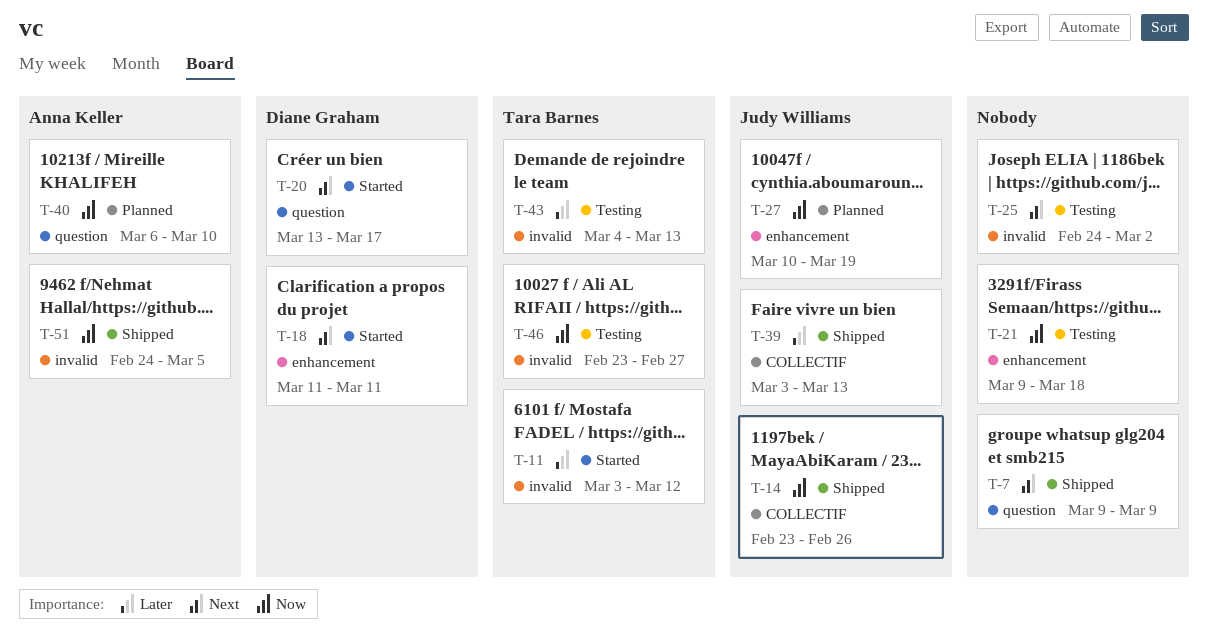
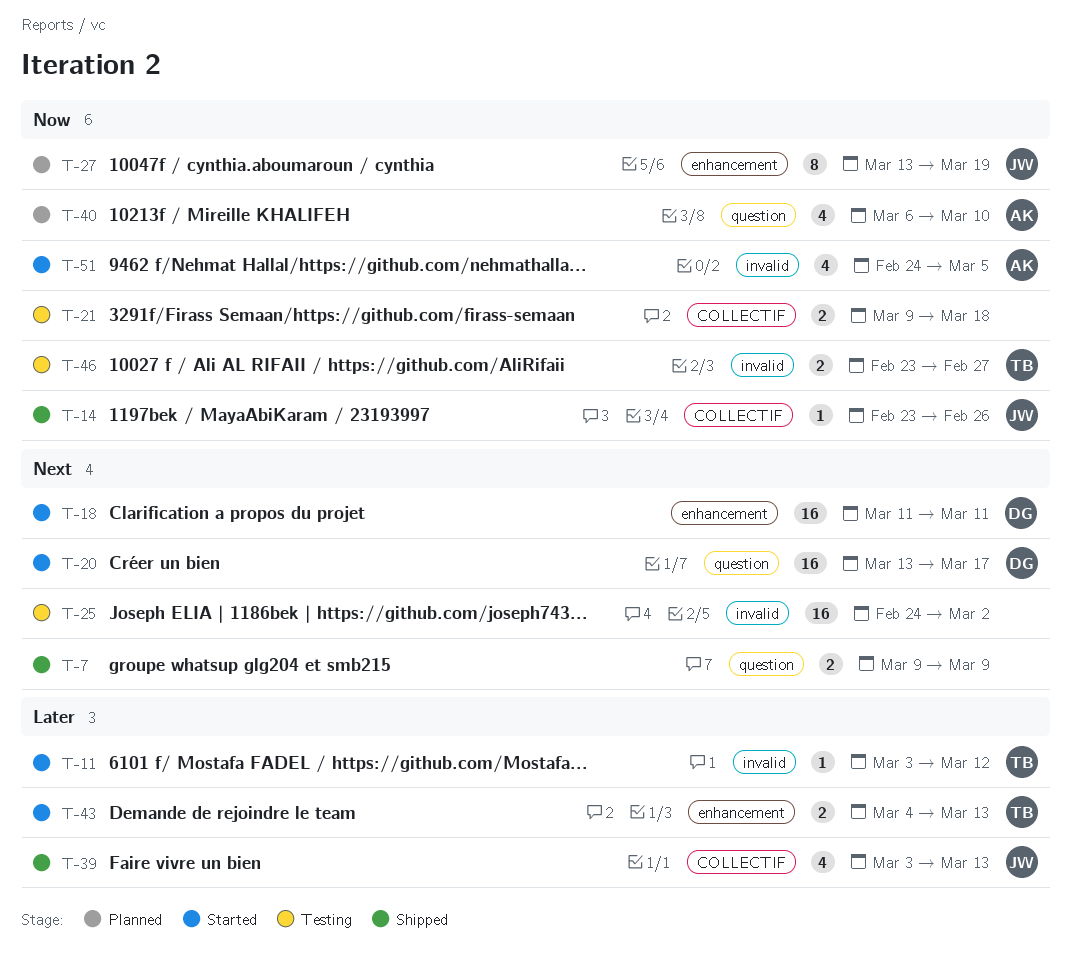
T-21, label: enhancement -> COLLECTIF
T-27, start: Mar 10 -> Mar 13
T-43, status: Testing -> Started
T-43, label: invalid -> enhancement
T-51, status: Shipped -> Started

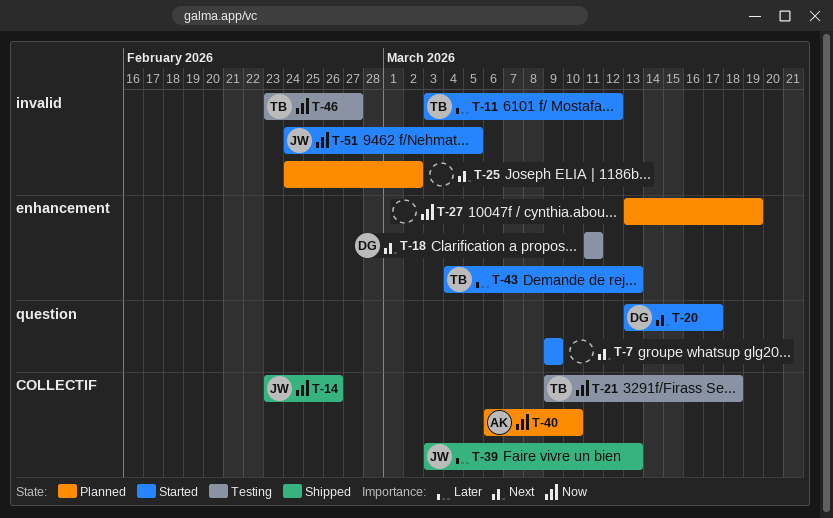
T-7, status: Shipped -> Started
T-18, status: Started -> Testing
T-21, owner: none -> TB
T-25, status: Testing -> Planned
T-27, owner: JW -> none
T-40, label: question -> COLLECTIF
T-51, owner: AK -> JW

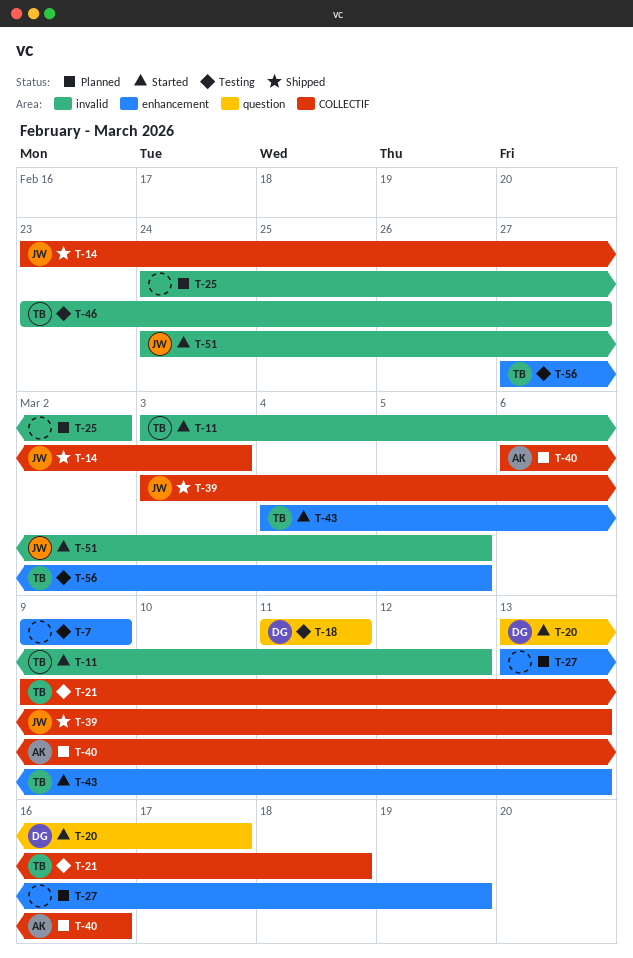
T-7, status: Started -> Testing
T-7, label: question -> enhancement
T-14, due: Feb 26 -> Mar 3
T-18, label: enhancement -> question
T-40, due: Mar 10 -> Mar 16
T-56: none -> present

